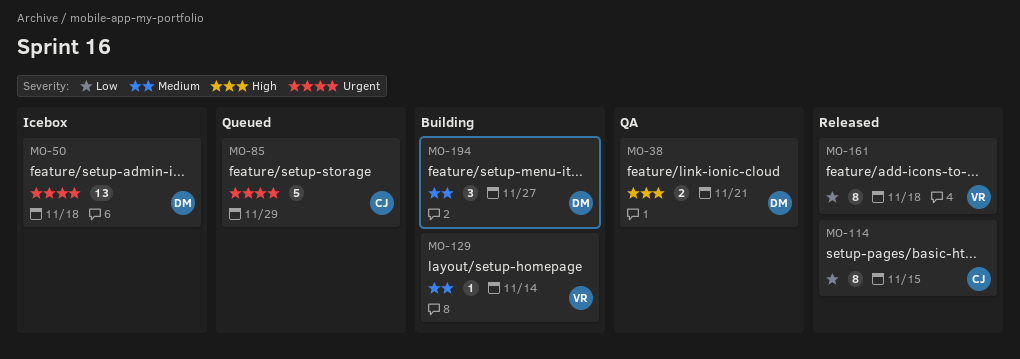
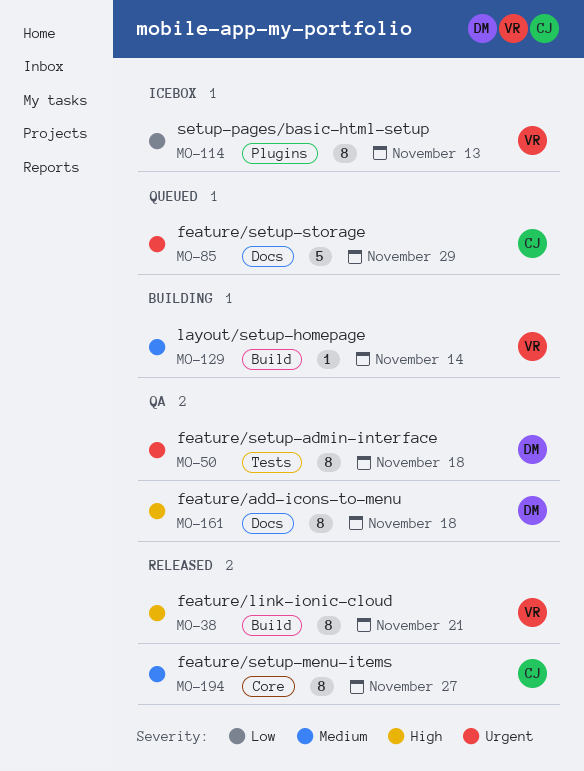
MO-38, status: QA -> Released
MO-38, owner: DM -> VR
MO-38, estimate: 2 -> 8
MO-50, status: Icebox -> QA
MO-50, estimate: 13 -> 8
MO-114, status: Released -> Icebox
MO-114, owner: CJ -> VR
MO-114, due: Nov 15 -> Nov 13
MO-161, status: Released -> QA
MO-161, owner: VR -> DM
MO-161, priority: Low -> High
MO-194, status: Building -> Released
MO-194, owner: DM -> CJ
MO-194, estimate: 3 -> 8

